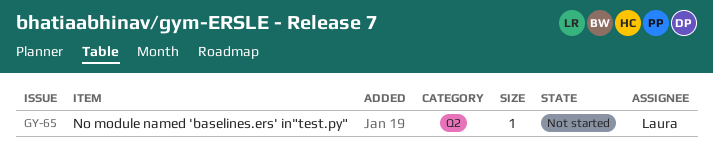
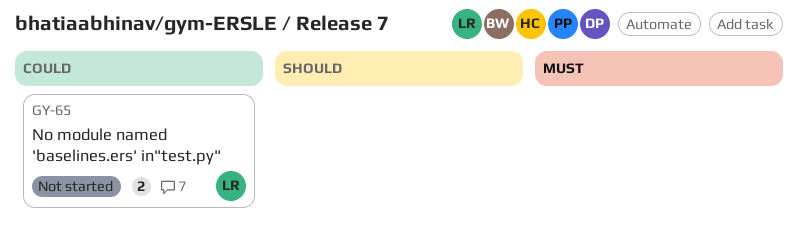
GY-65, estimate: 1 -> 2

